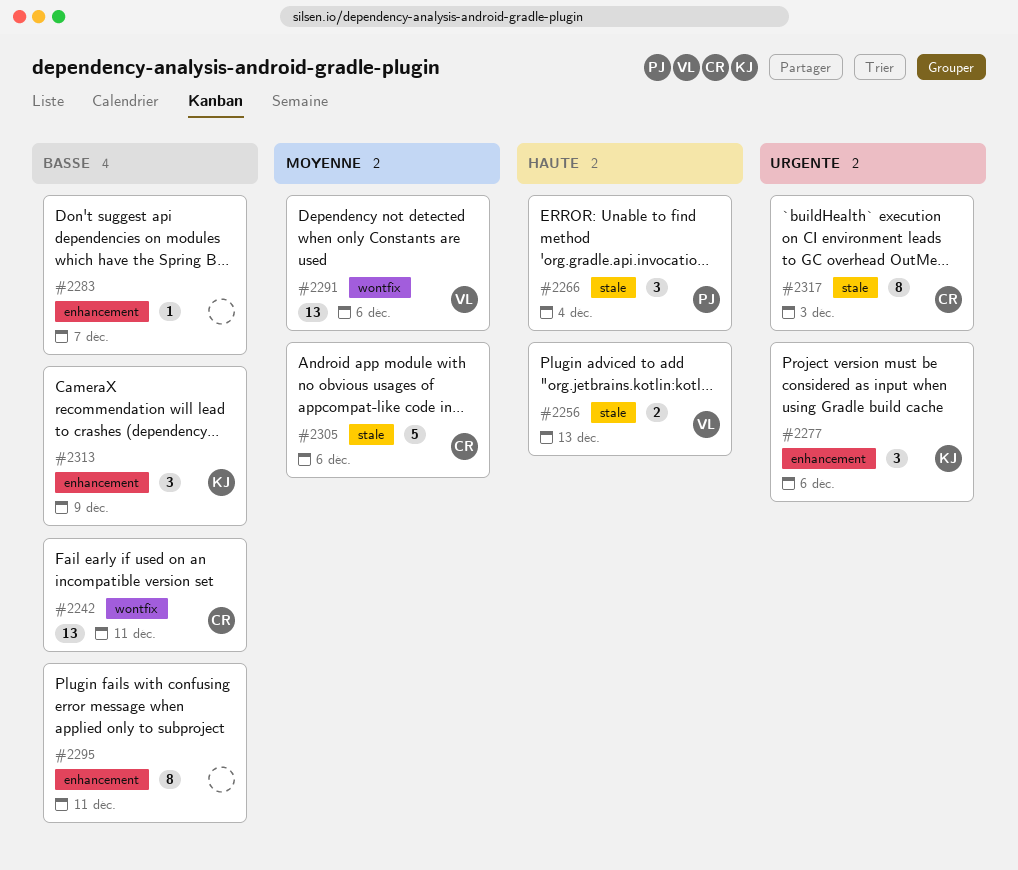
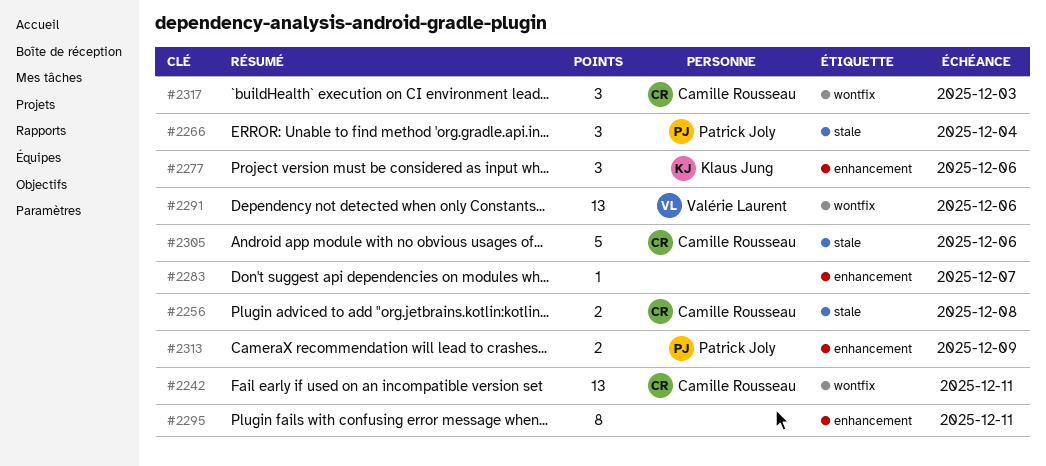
#2256, owner: Valérie Laurent -> Camille Rousseau
#2256, due: Dec 13 -> Dec 8
#2313, owner: Klaus Jung -> Patrick Joly
#2313, estimate: 3 -> 2
#2317, label: stale -> wontfix
#2317, estimate: 8 -> 3

